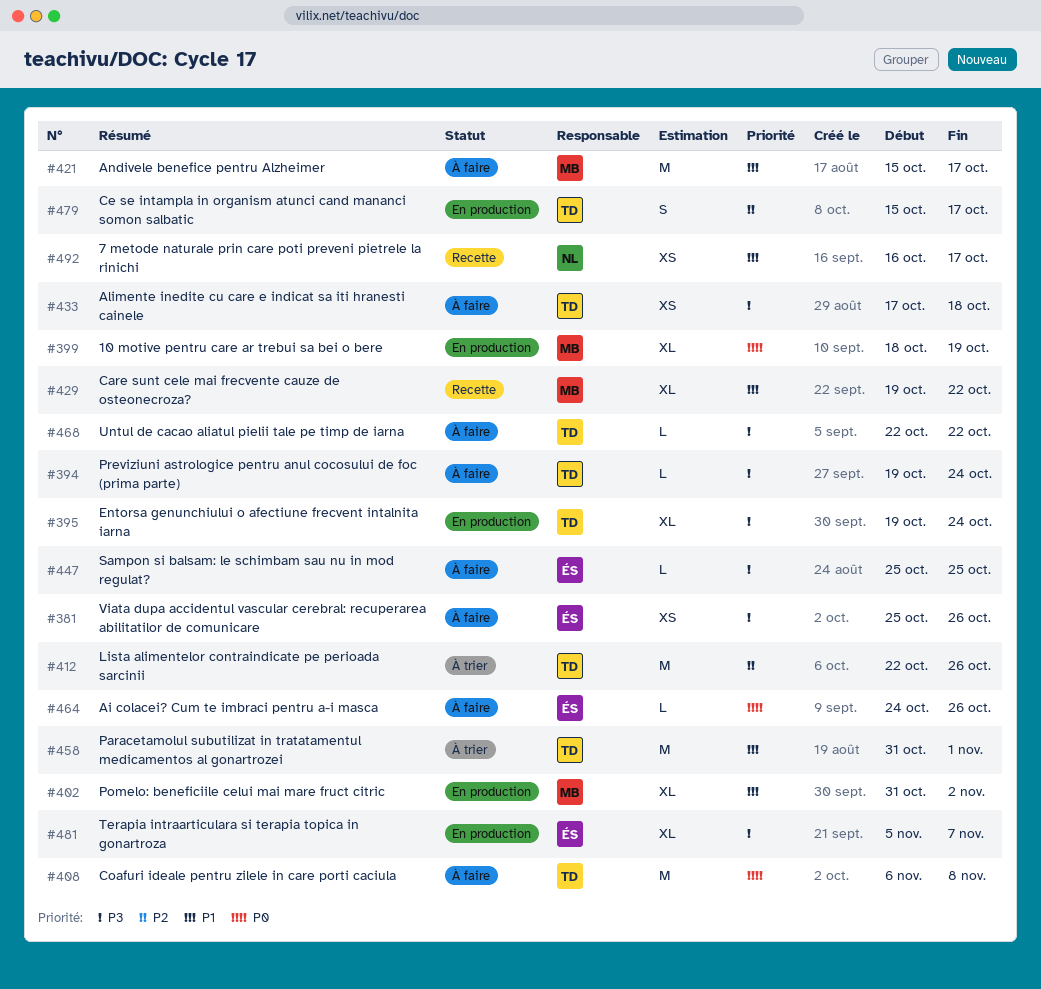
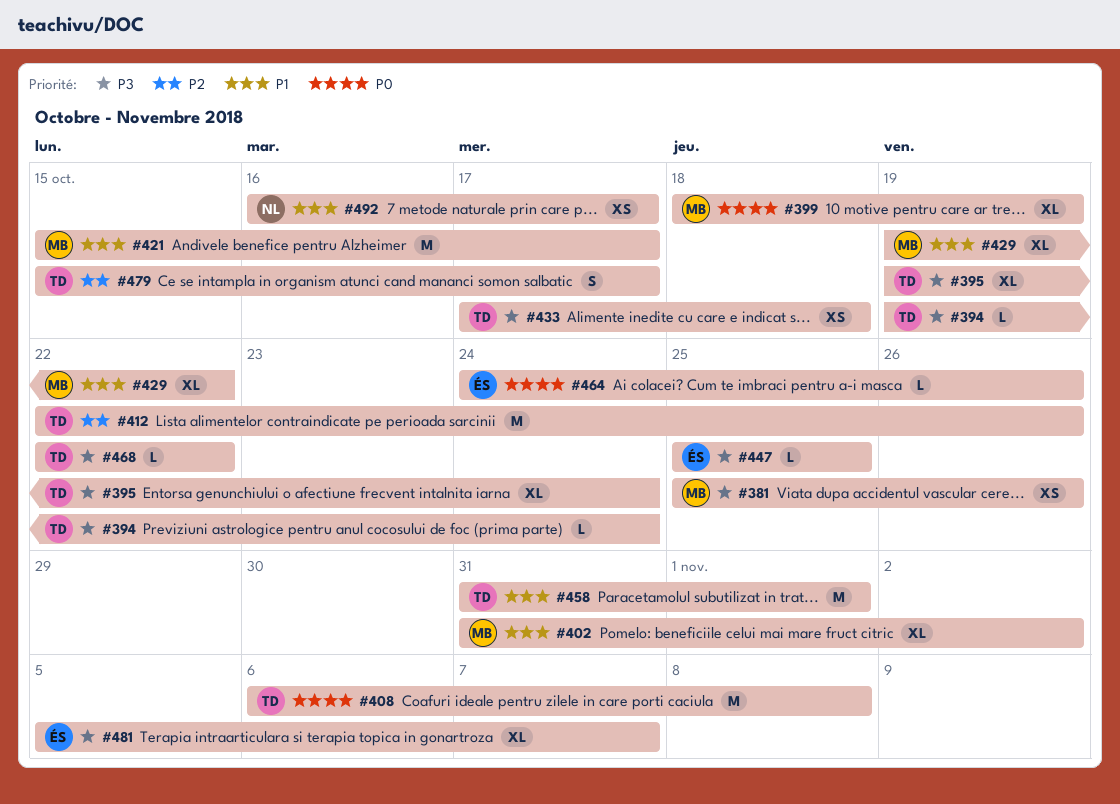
#381, owner: ÉS -> MB

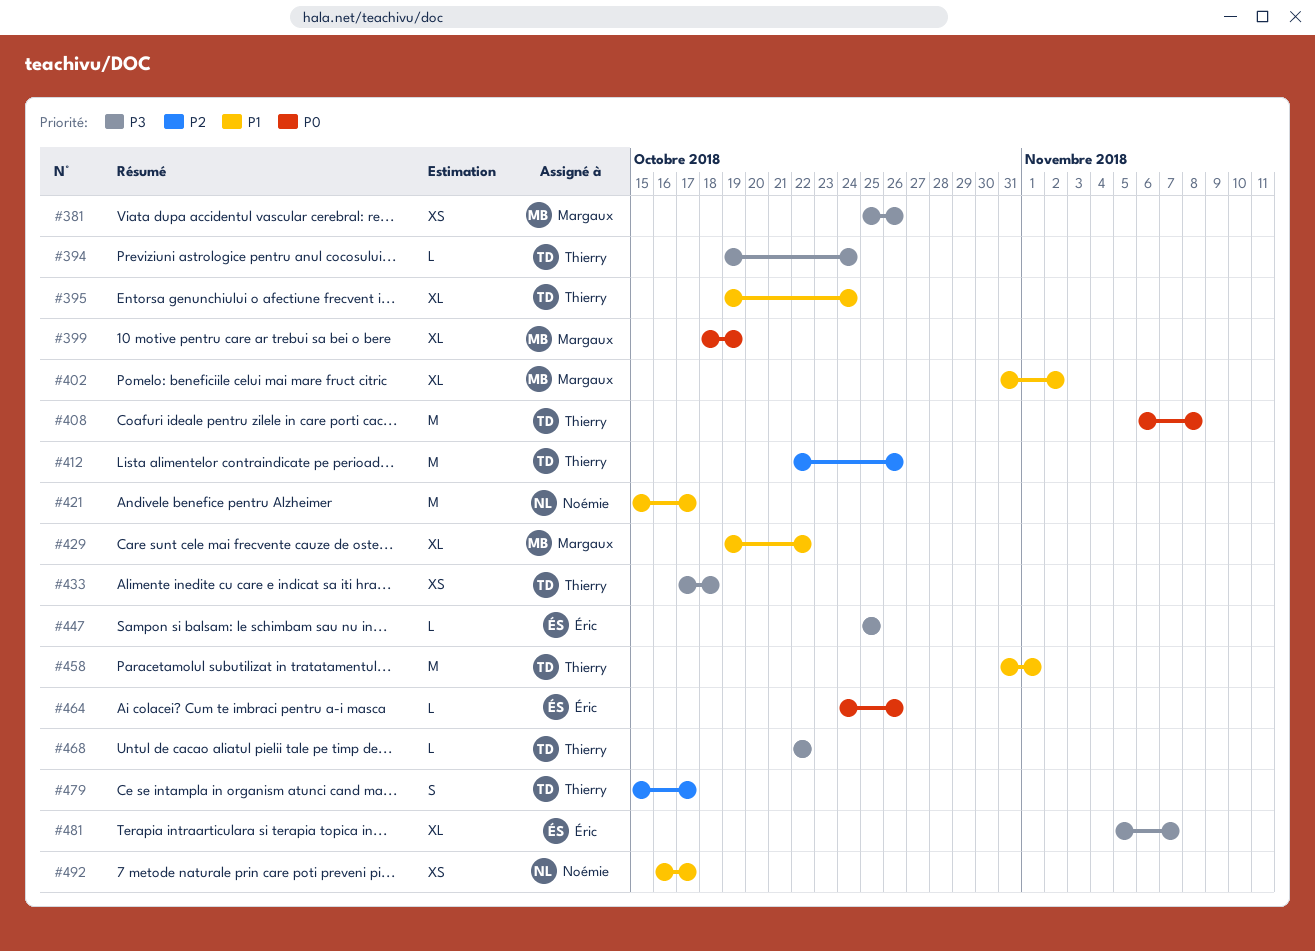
#395, priority: P3 -> P1
#421, owner: Margaux -> Noémie

